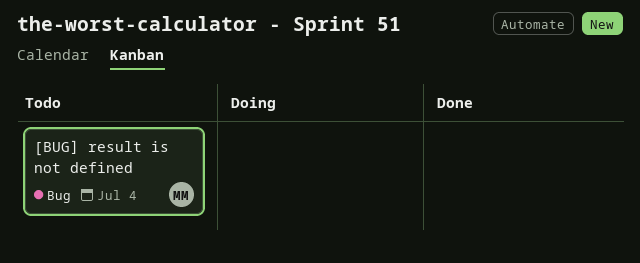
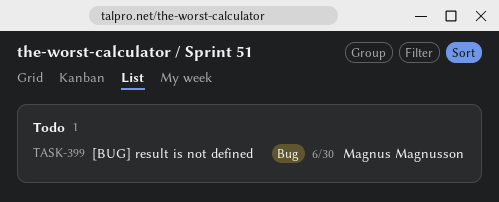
[BUG] result is not defined, due: Jul 4 -> Jun 30

